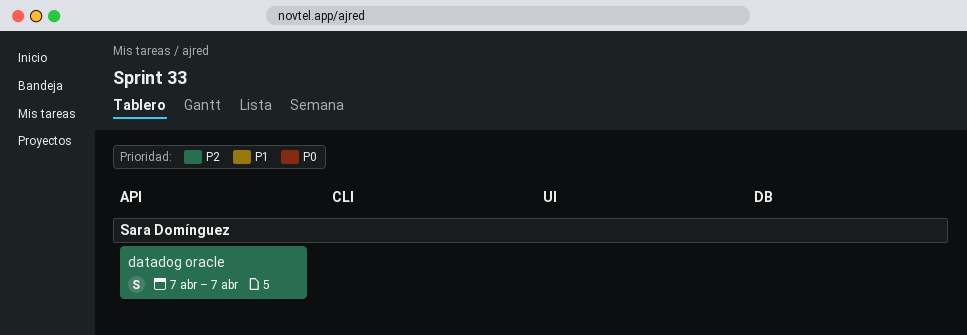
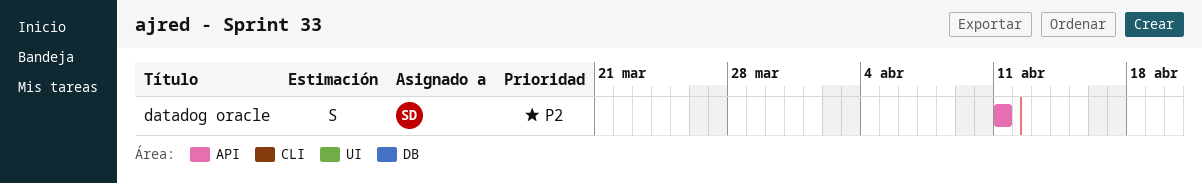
datadog oracle, start: Apr 7 -> Apr 11
datadog oracle, due: Apr 7 -> Apr 11

